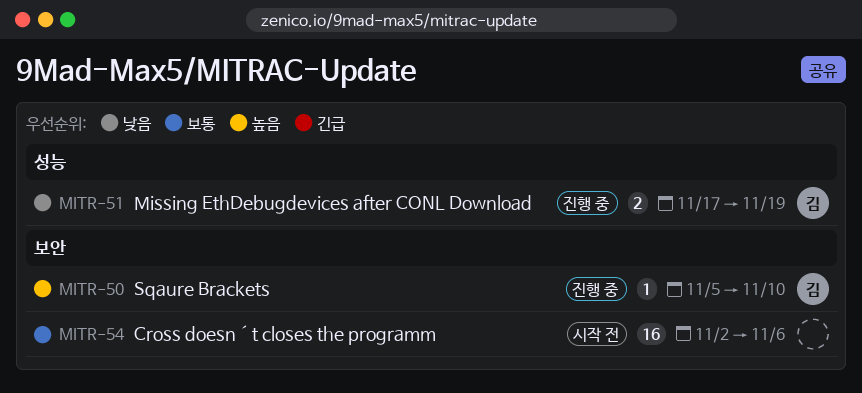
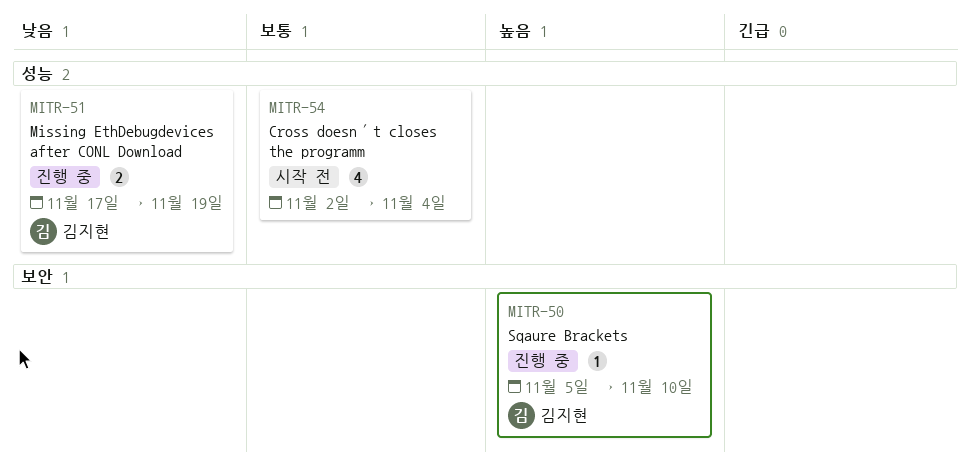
MITR-54, label: 보안 -> 성능
MITR-54, estimate: 16 -> 4
MITR-54, due: Nov 6 -> Nov 4

